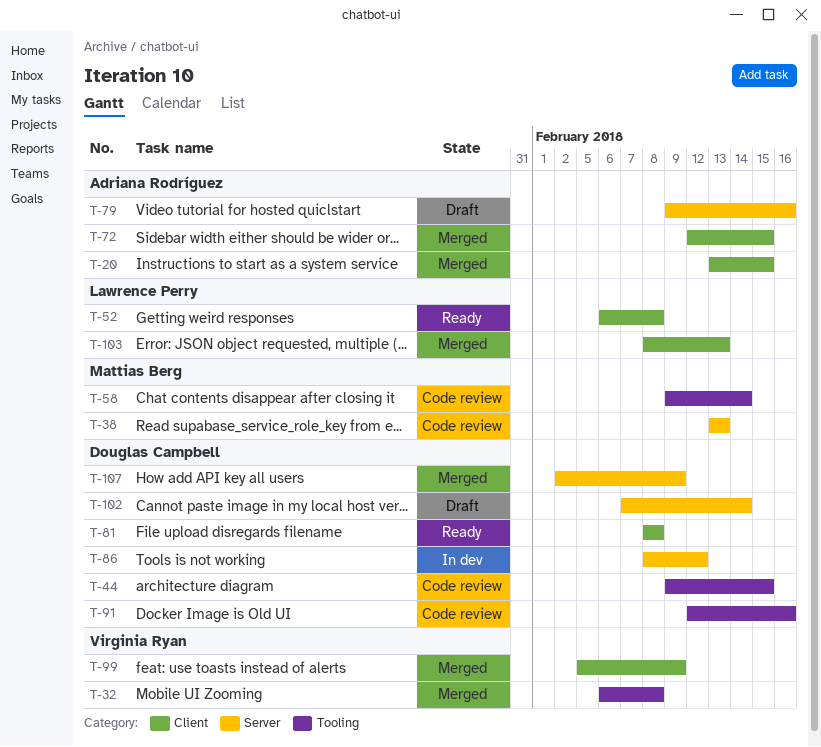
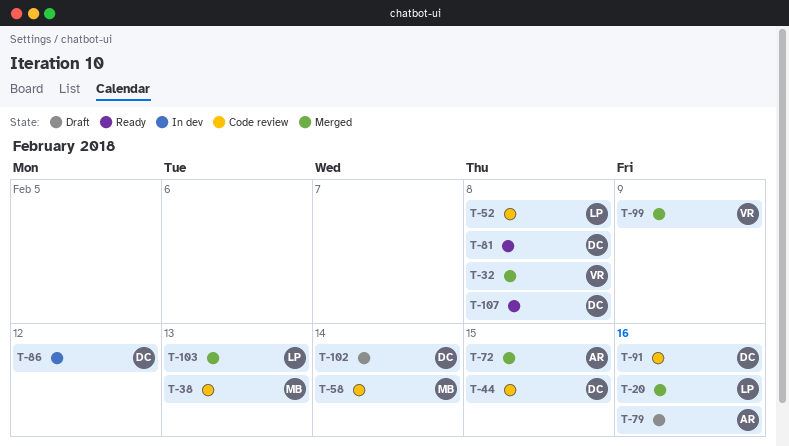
T-20, owner: Adriana Rodríguez -> Lawrence Perry
T-20, due: Feb 15 -> Feb 16
T-52, status: Ready -> Code review
T-107, status: Merged -> Ready
T-107, due: Feb 9 -> Feb 8

